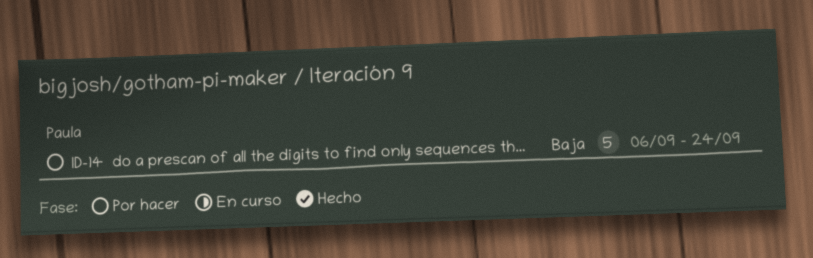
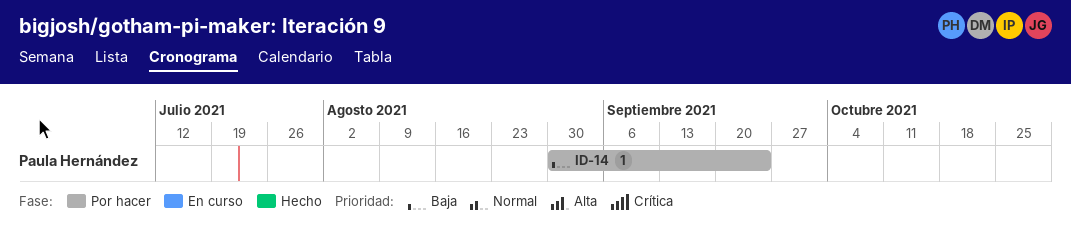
ID-14, estimate: 5 -> 1
ID-14, start: Sep 6 -> Aug 30

